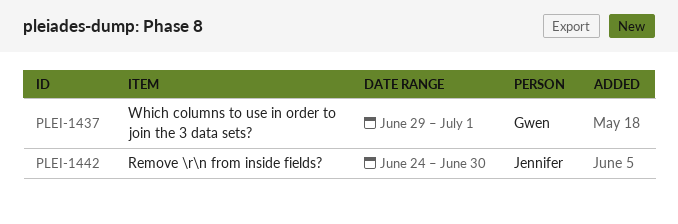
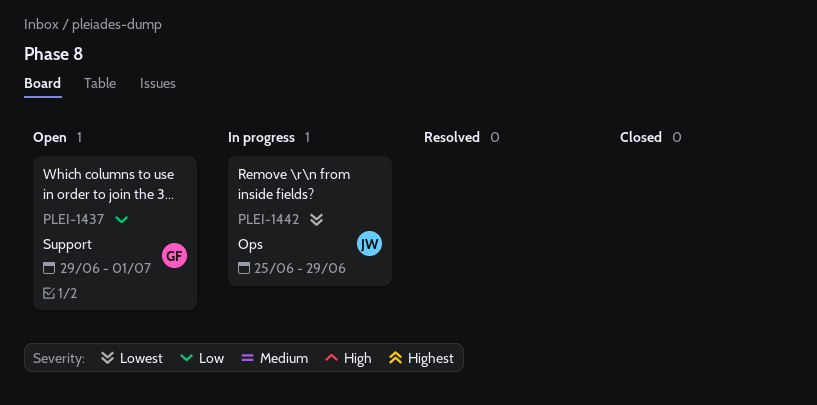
PLEI-1442, start: Jun 24 -> Jun 25
PLEI-1442, due: Jun 30 -> Jun 29

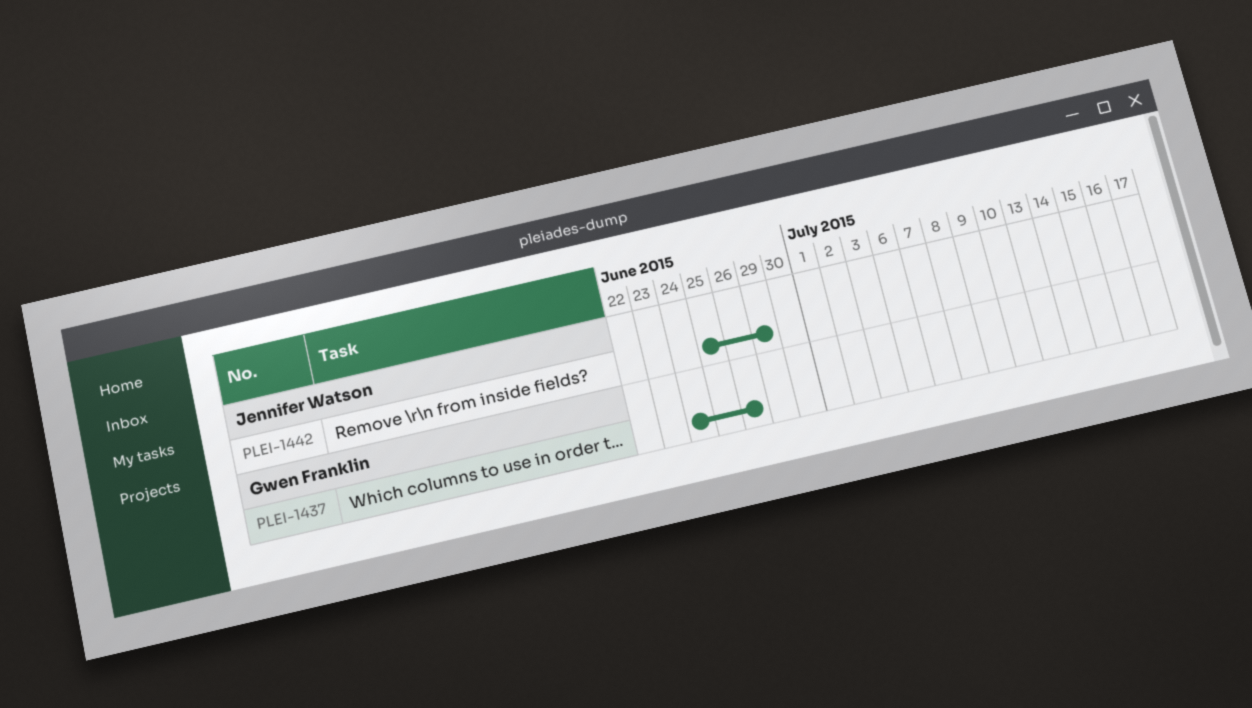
PLEI-1437, start: Jun 29 -> Jun 24
PLEI-1437, due: Jul 1 -> Jun 26

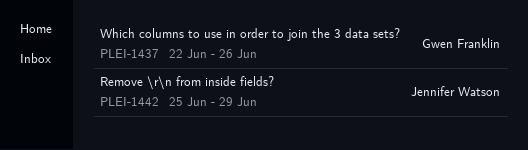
PLEI-1437, start: Jun 24 -> Jun 22

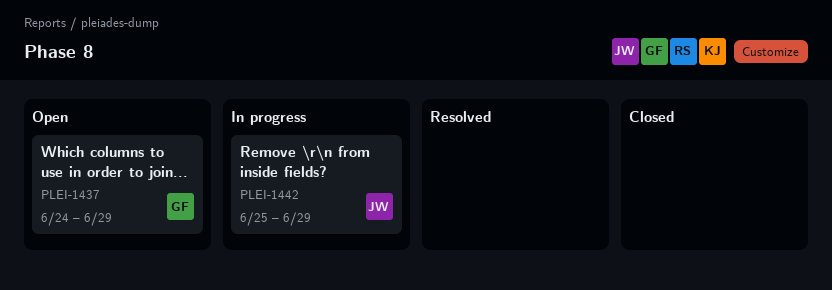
PLEI-1437, start: Jun 22 -> Jun 24
PLEI-1437, due: Jun 26 -> Jun 29

